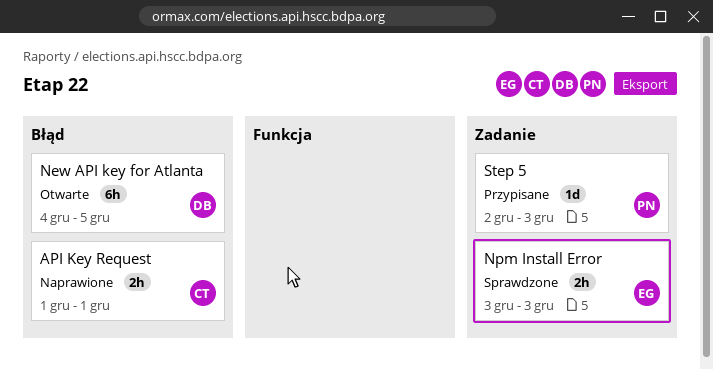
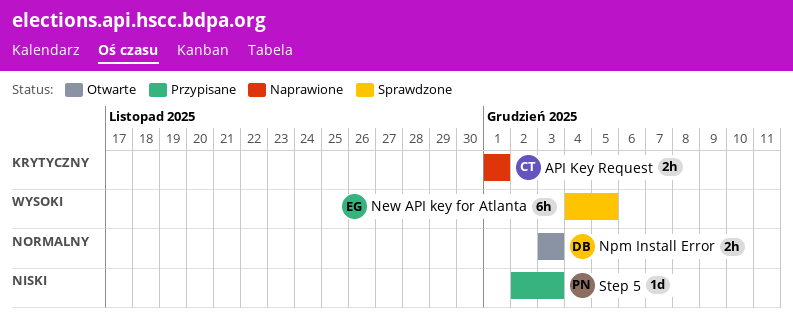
New API key for Atlanta, status: Otwarte -> Sprawdzone
New API key for Atlanta, owner: DB -> EG
Npm Install Error, status: Sprawdzone -> Otwarte
Npm Install Error, owner: EG -> DB

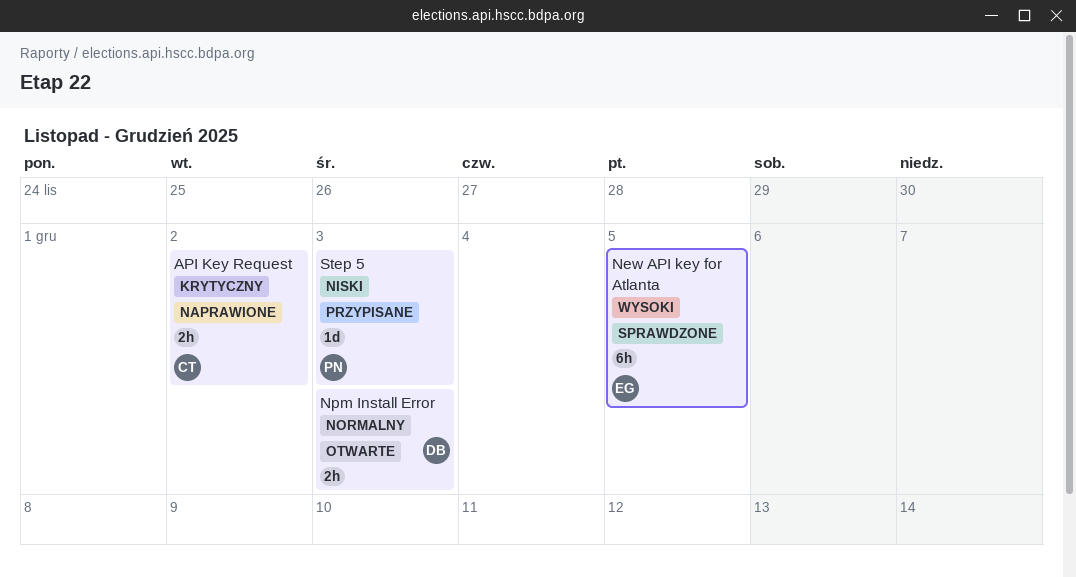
API Key Request, due: Dec 1 -> Dec 2

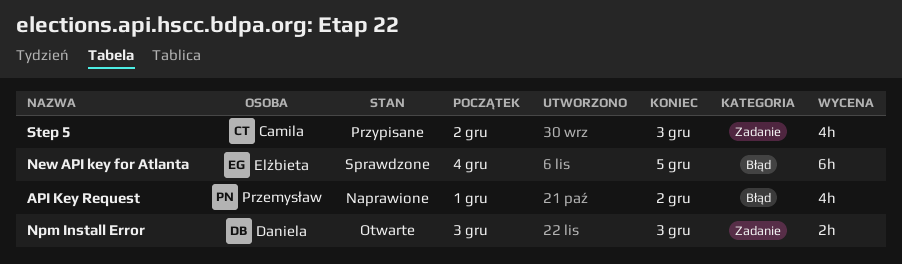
API Key Request, owner: Camila -> Przemysław
API Key Request, estimate: 2h -> 4h
Step 5, owner: Przemysław -> Camila
Step 5, estimate: 1d -> 4h

